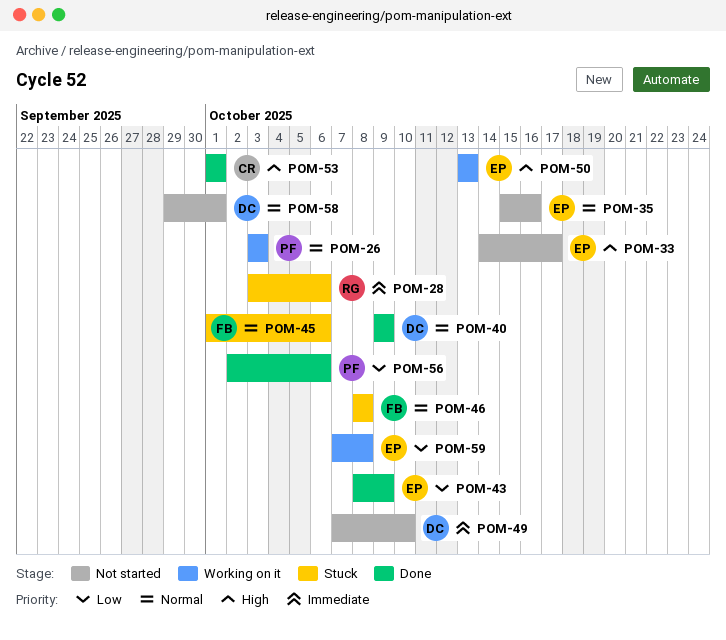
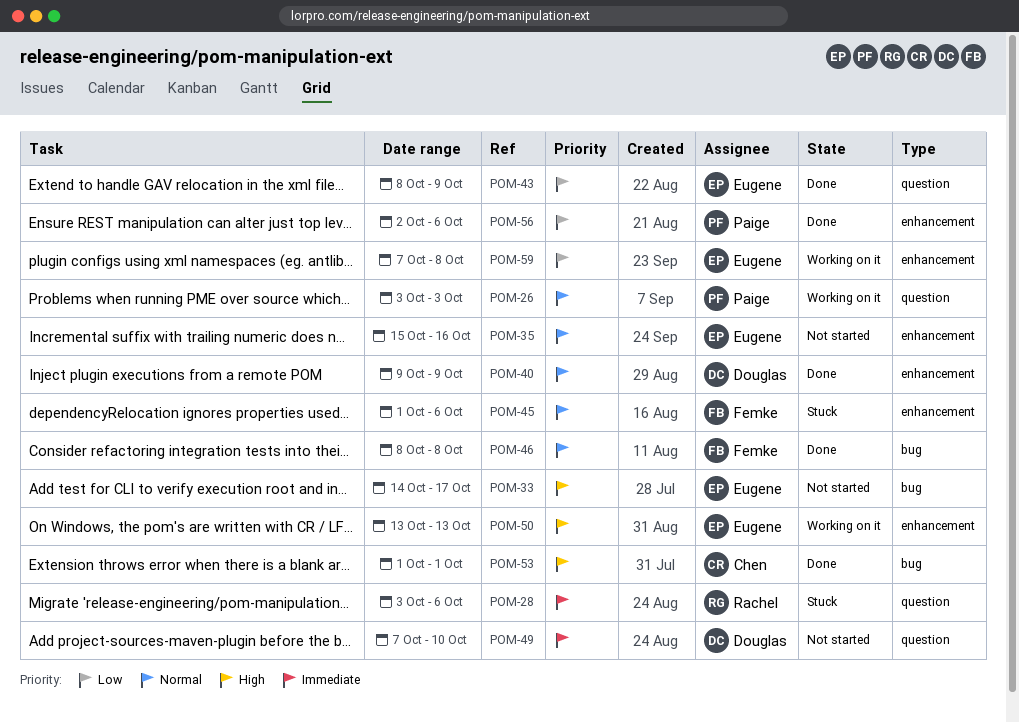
POM-46, status: Stuck -> Done
POM-58: present -> none

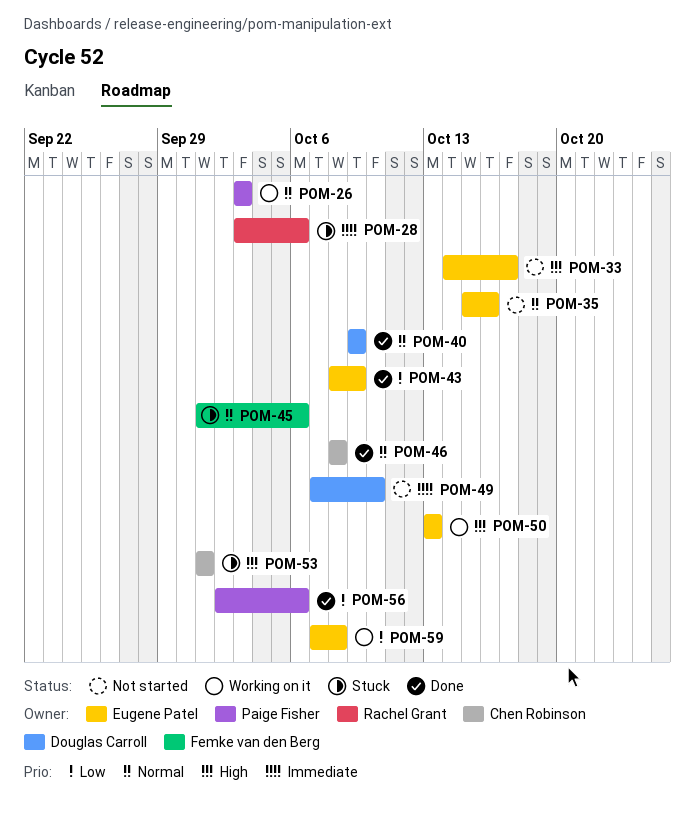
POM-46, owner: Femke van den Berg -> Chen Robinson
POM-53, status: Done -> Stuck

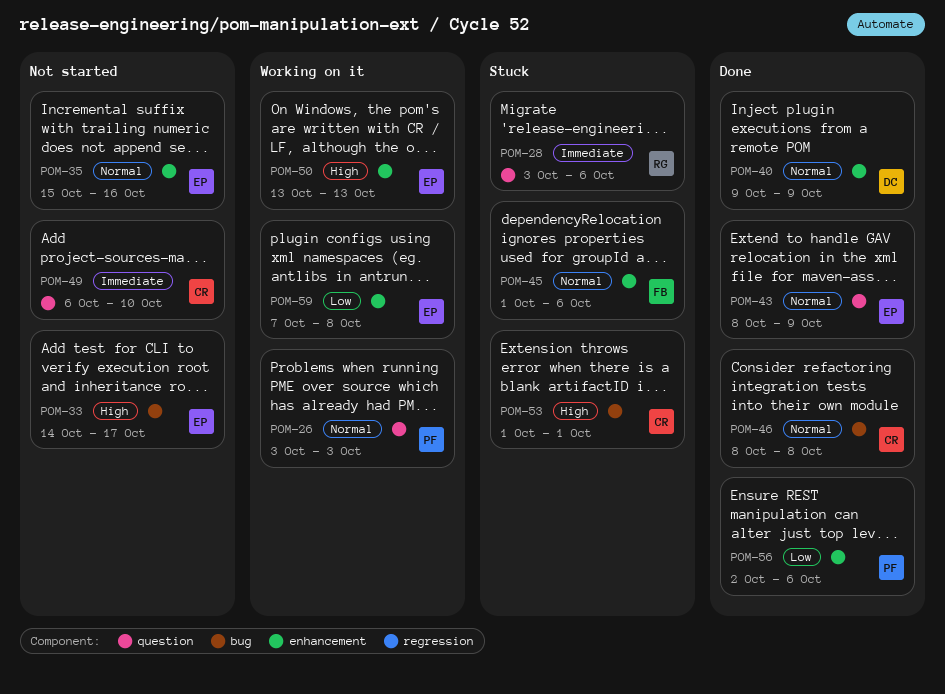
POM-43, priority: Low -> Normal
POM-49, owner: Douglas Carroll -> Chen Robinson
POM-49, start: Oct 7 -> Oct 6

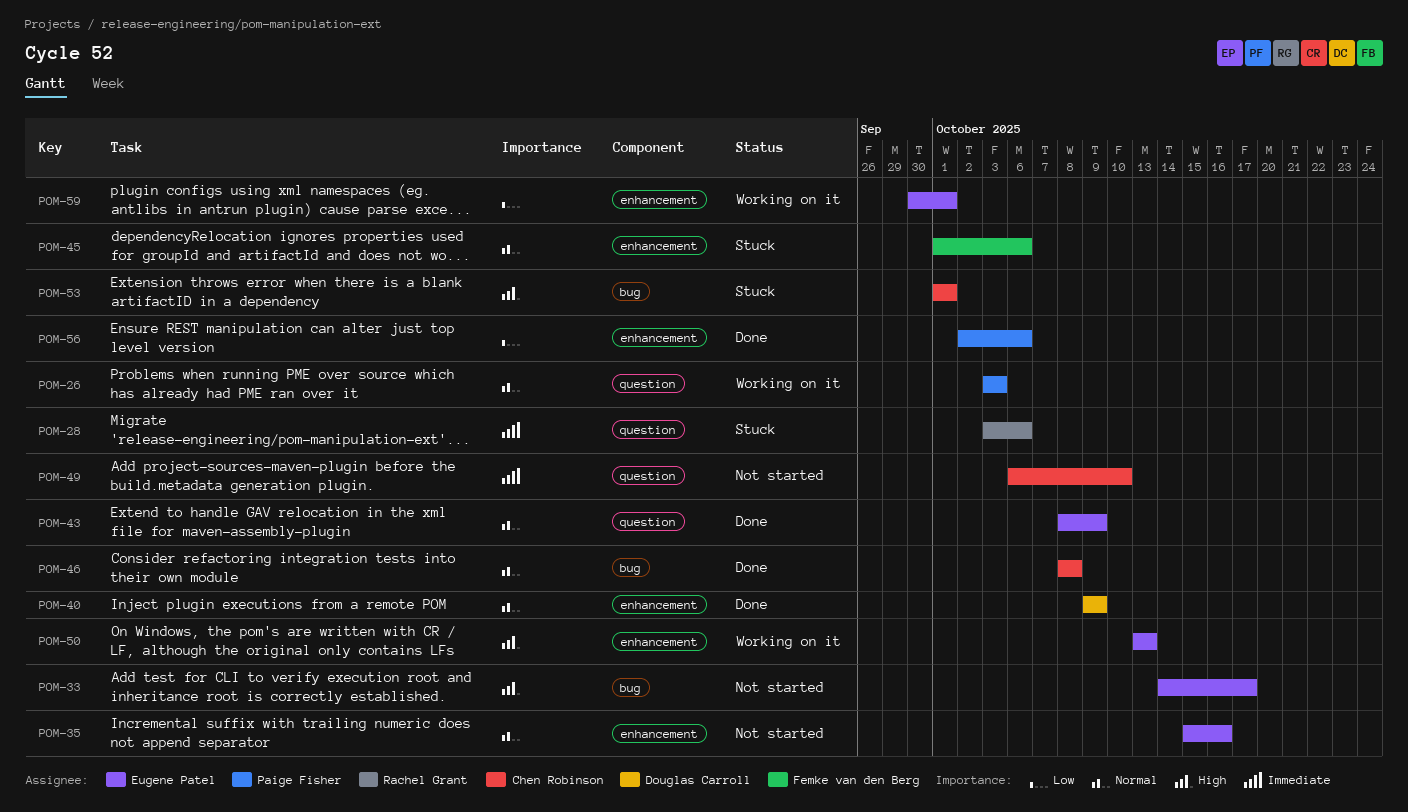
POM-59, start: Oct 7 -> Sep 30
POM-59, due: Oct 8 -> Oct 1

